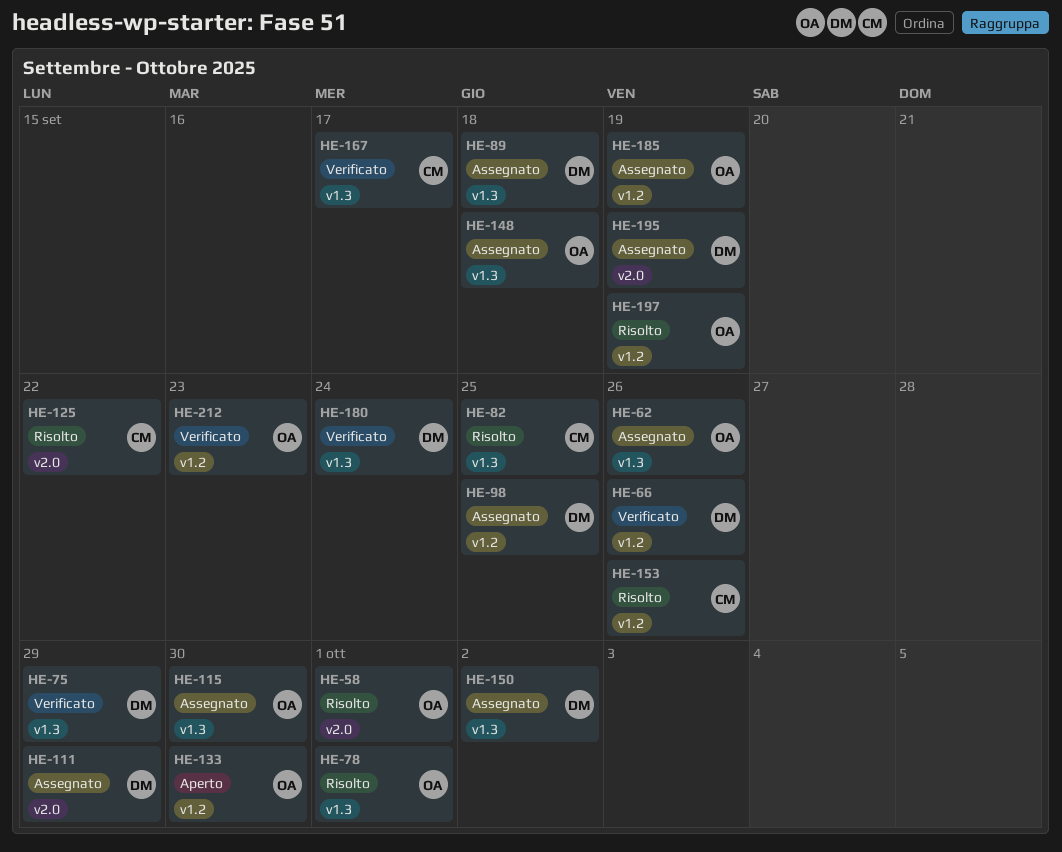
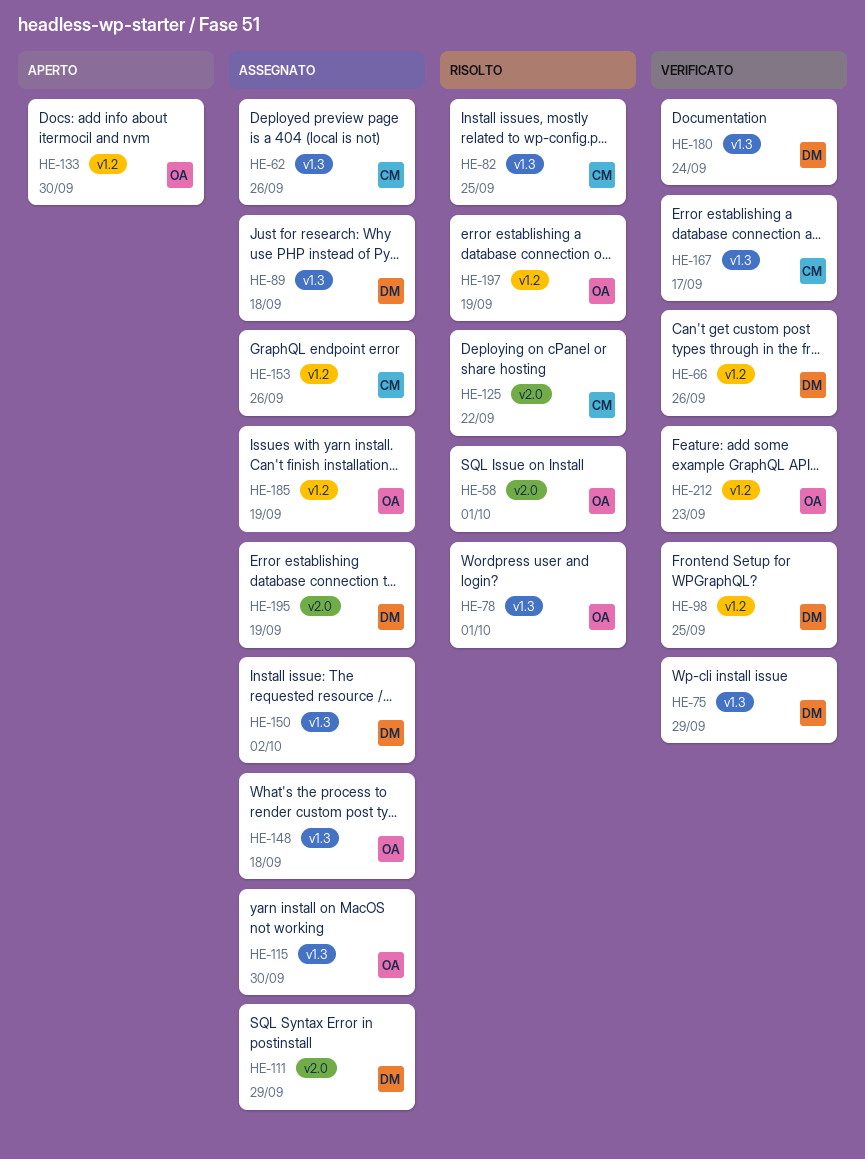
HE-62, owner: OA -> CM
HE-98, status: Assegnato -> Verificato
HE-153, status: Risolto -> Assegnato

